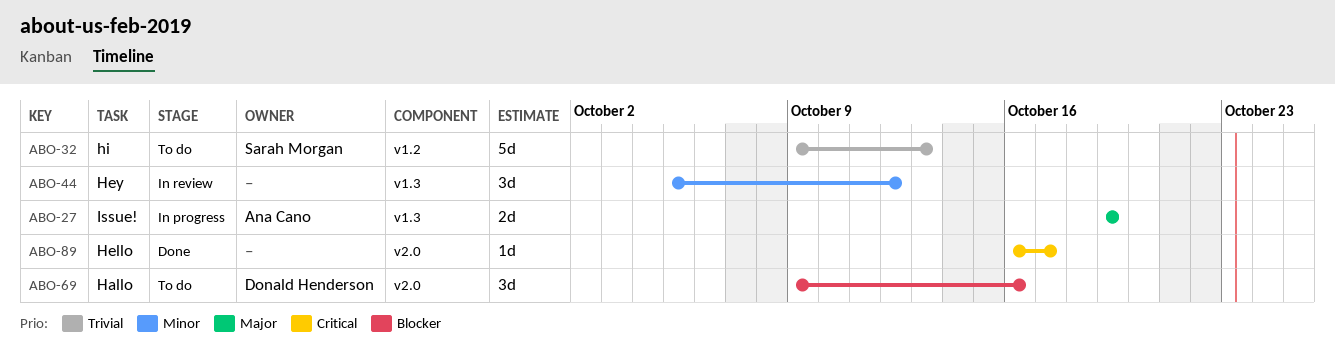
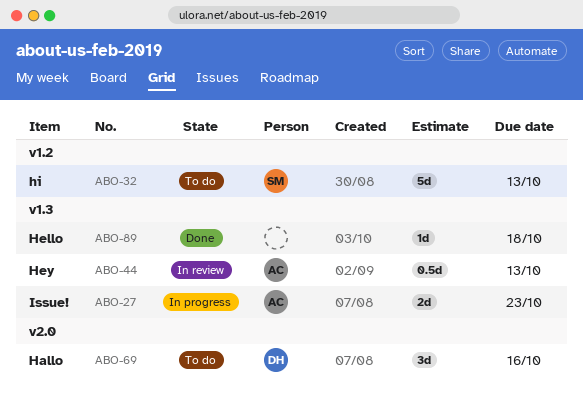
ABO-27, due: Oct 19 -> Oct 23
ABO-44, owner: none -> Ana Cano
ABO-44, estimate: 3d -> 0.5d
ABO-44, due: Oct 12 -> Oct 13
ABO-89, label: v2.0 -> v1.3
ABO-89, due: Oct 17 -> Oct 18

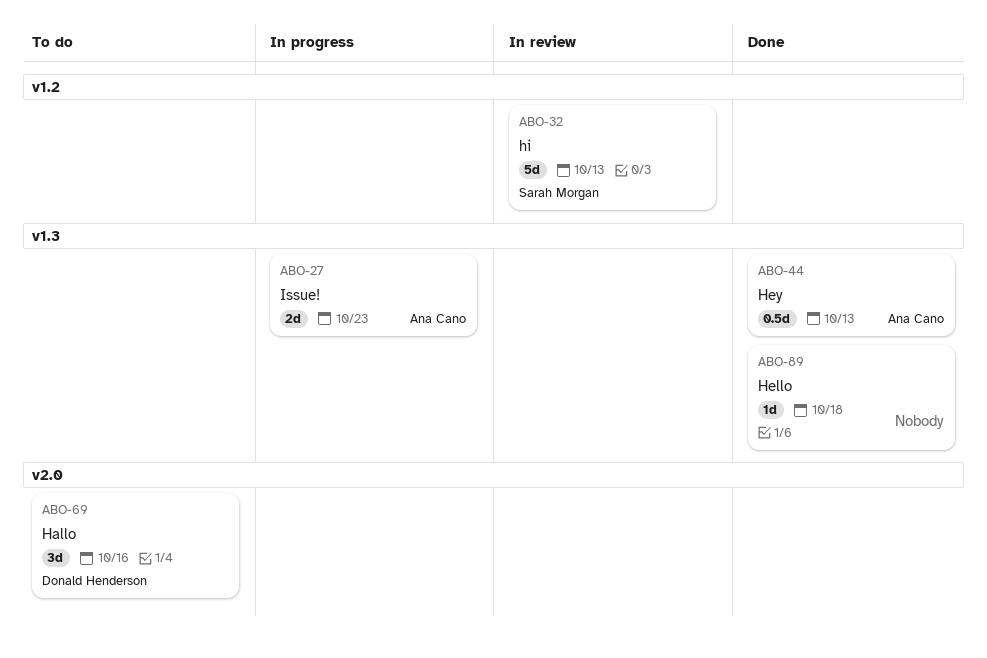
ABO-32, status: To do -> In review
ABO-44, status: In review -> Done

